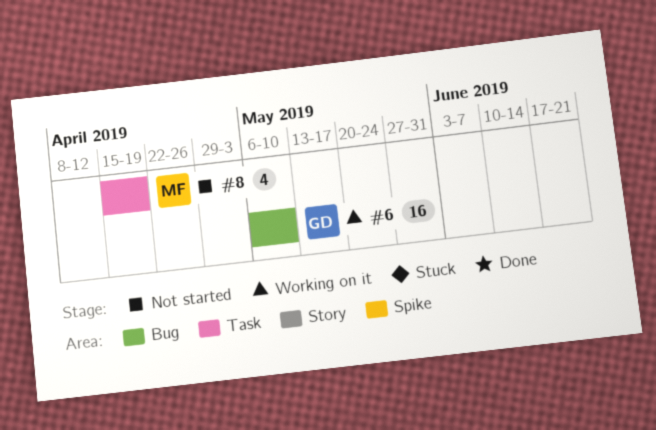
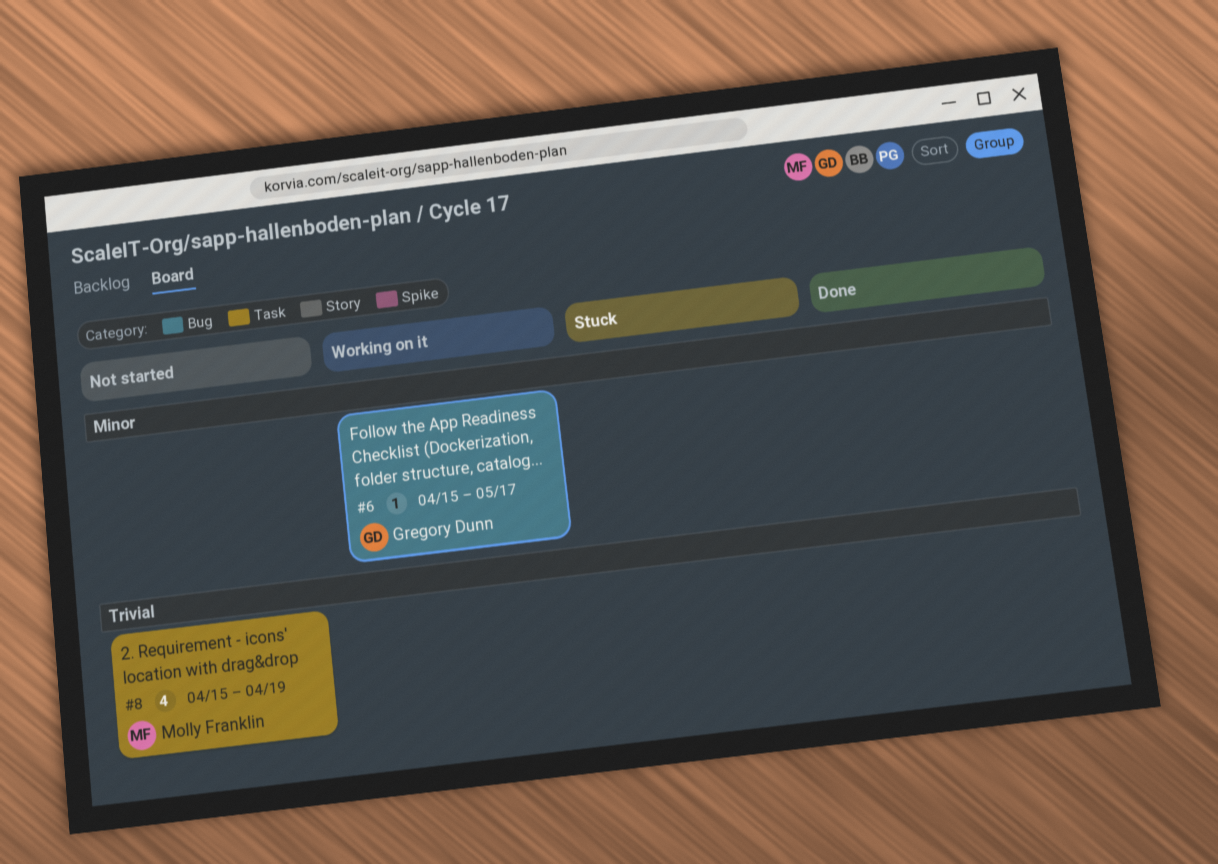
#6, estimate: 16 -> 1
#6, start: May 6 -> Apr 15
#6, due: May 10 -> May 17

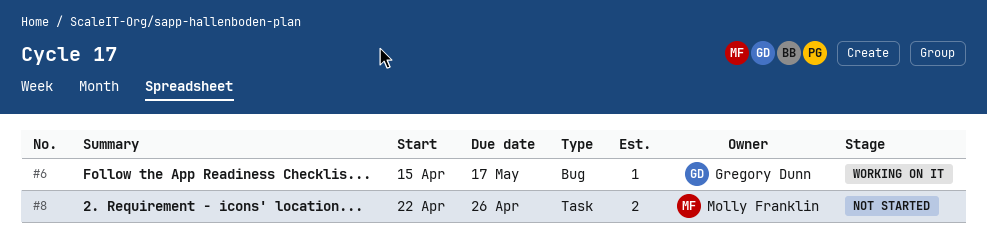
#8, estimate: 4 -> 2
#8, start: Apr 15 -> Apr 22
#8, due: Apr 19 -> Apr 26

